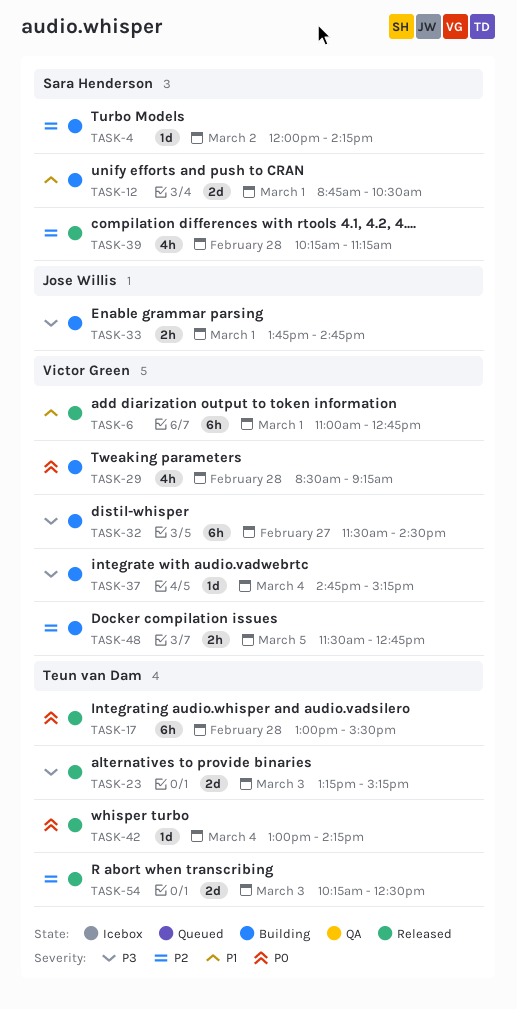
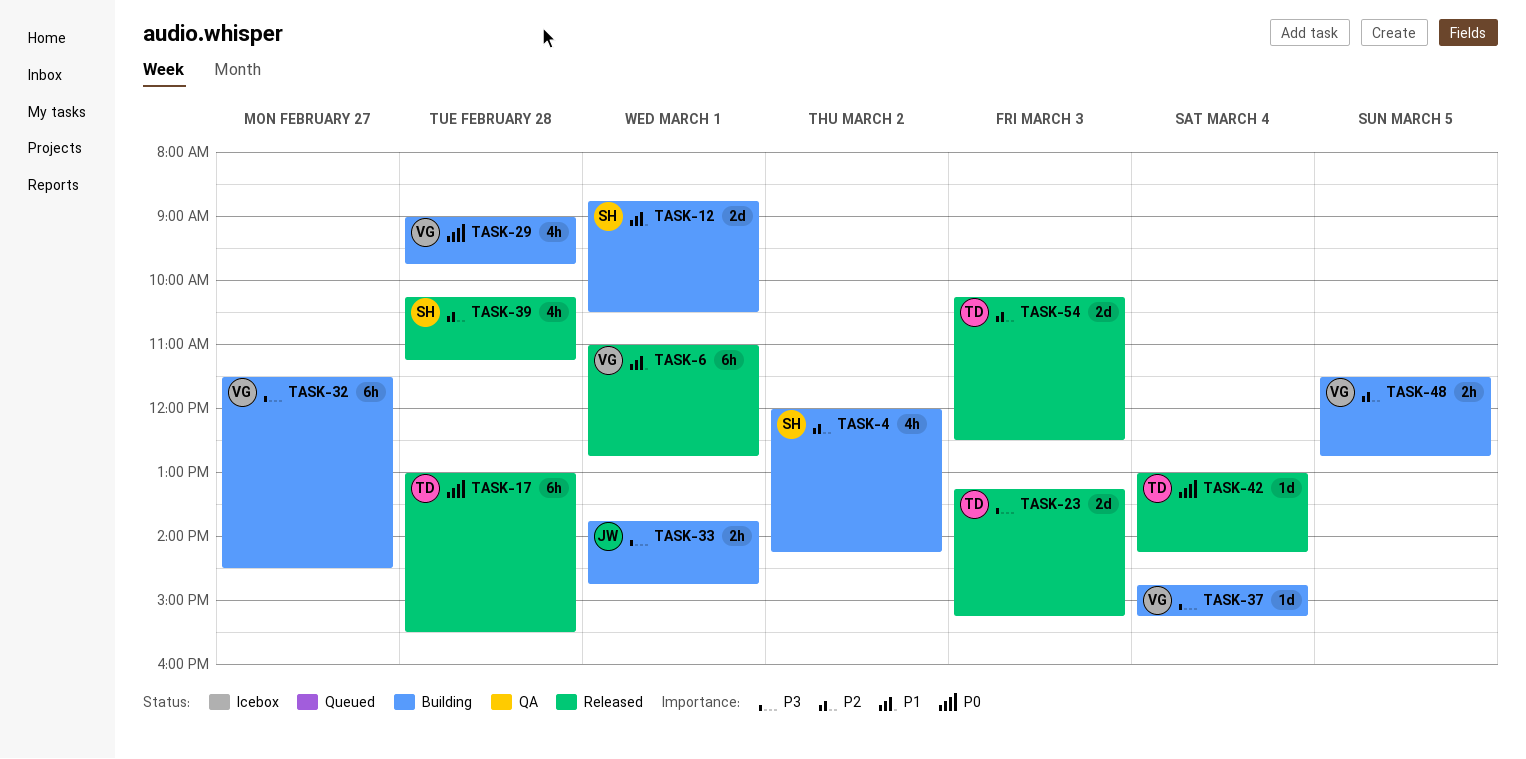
TASK-4, estimate: 1d -> 4h
TASK-29, begins: 08:30 -> 09:00
TASK-29, ends: 09:15 -> 09:45

